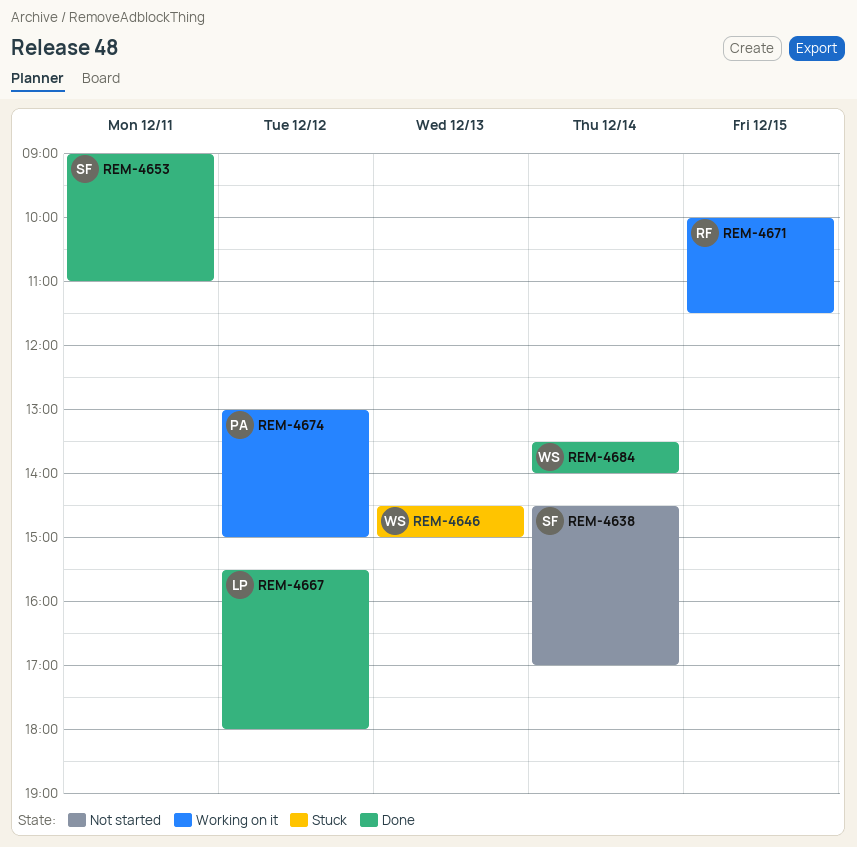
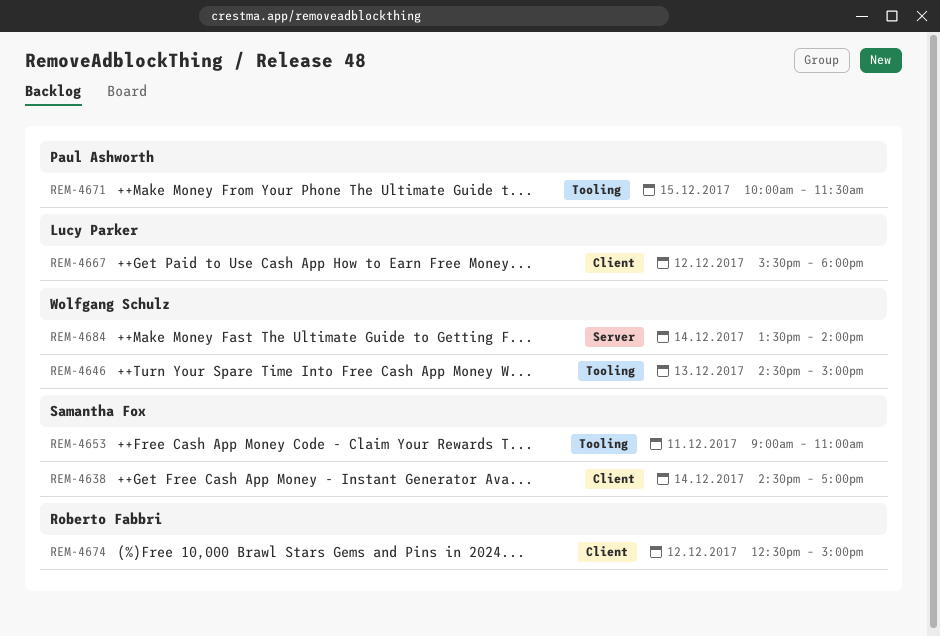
REM-4671, owner: Roberto Fabbri -> Paul Ashworth
REM-4674, owner: Paul Ashworth -> Roberto Fabbri
REM-4674, begins: 13:00 -> 12:30

